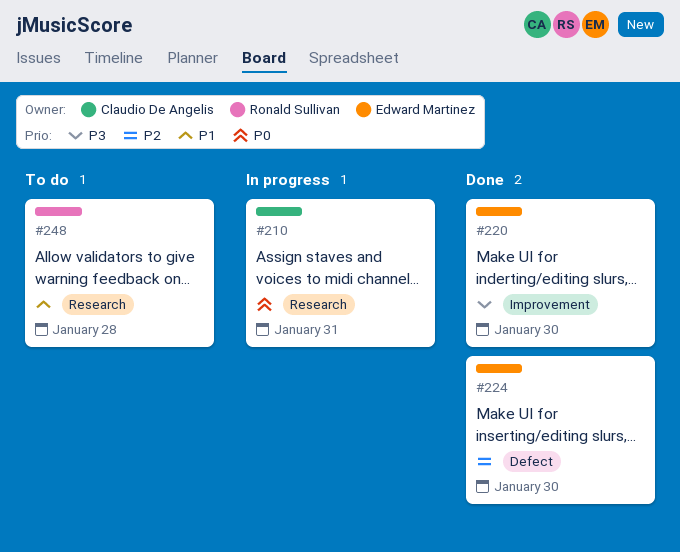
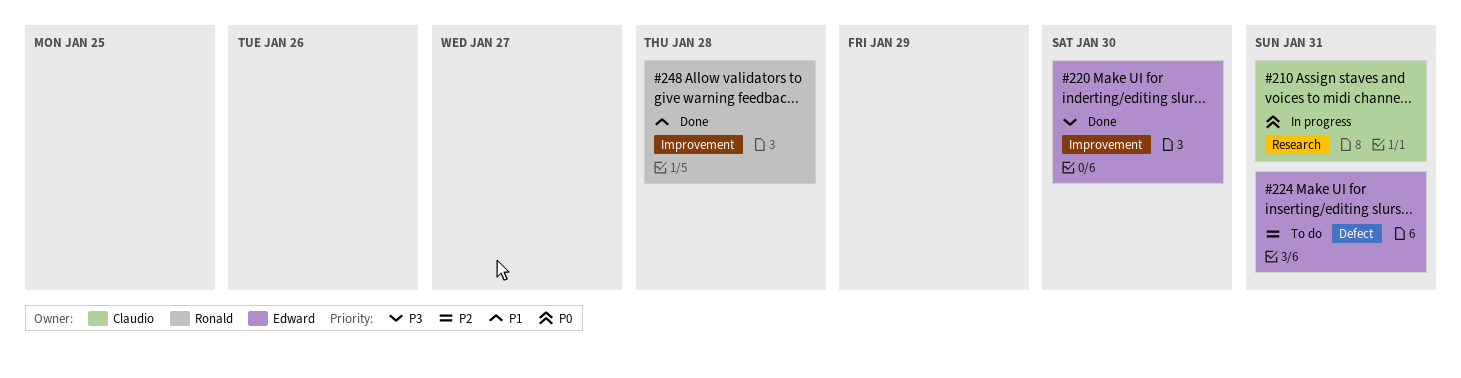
#224, status: Done -> To do
#224, due: Jan 30 -> Jan 31
#248, status: To do -> Done
#248, label: Research -> Improvement

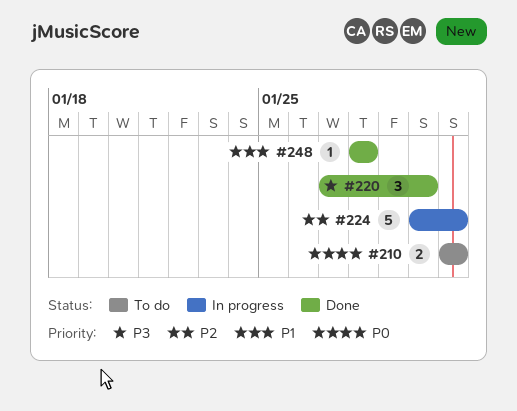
#210, status: In progress -> To do
#224, status: To do -> In progress

